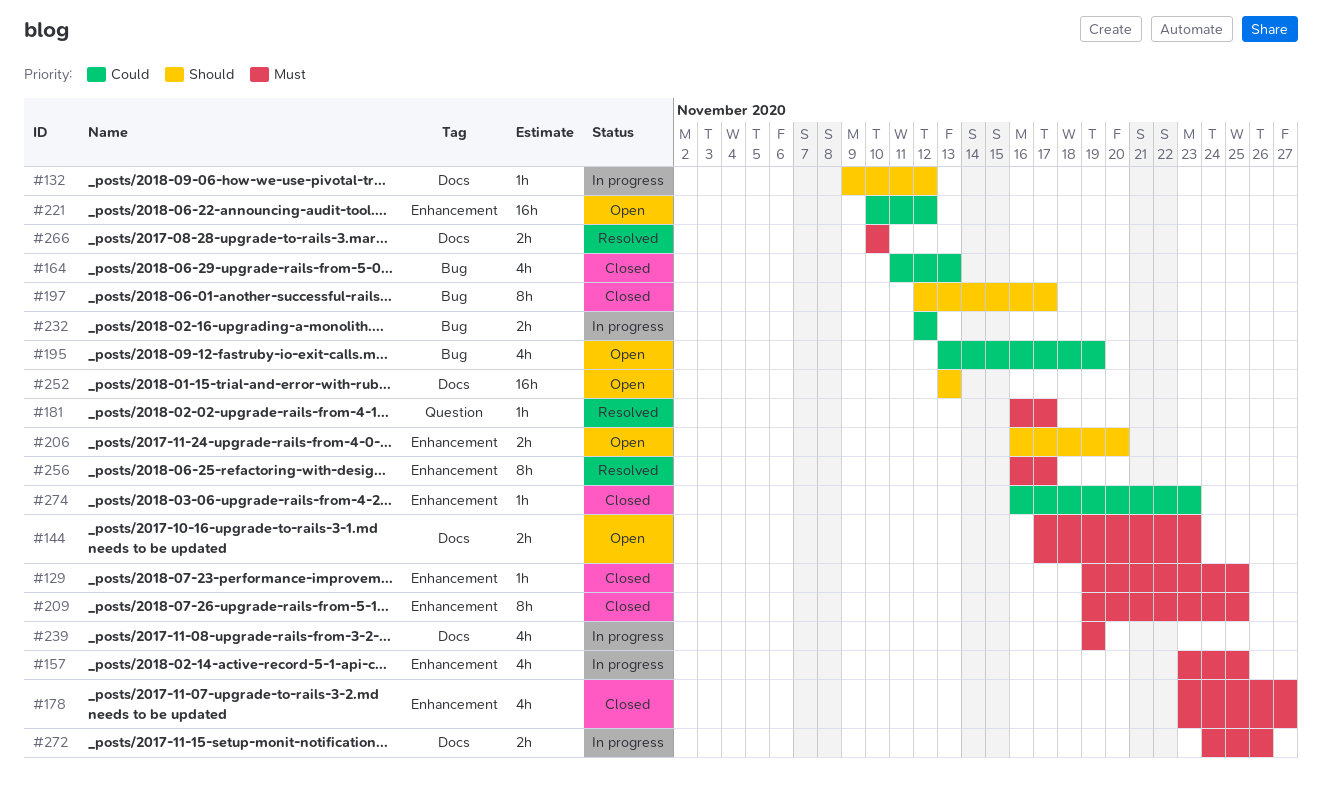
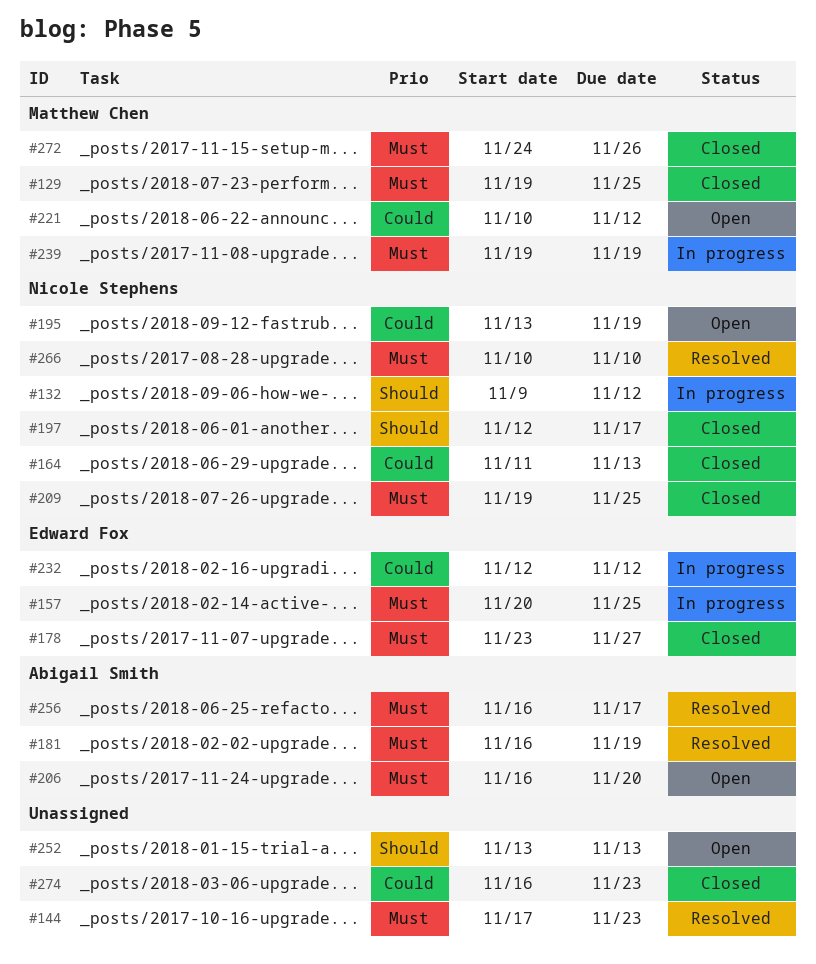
#144, status: Open -> Resolved
#157, start: Nov 23 -> Nov 20
#181, due: Nov 17 -> Nov 19
#206, priority: Should -> Must
#272, status: In progress -> Closed

